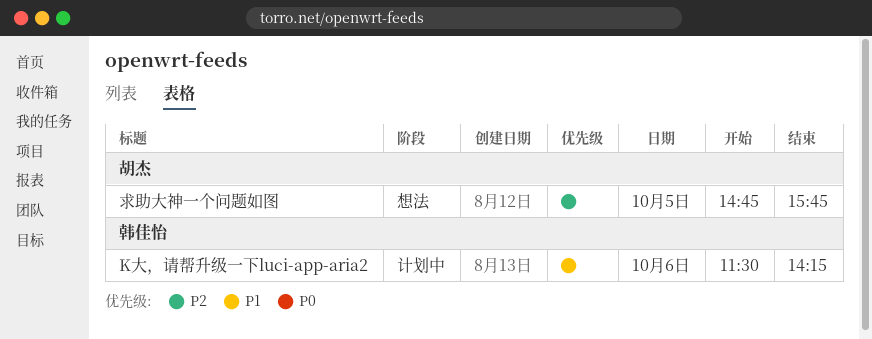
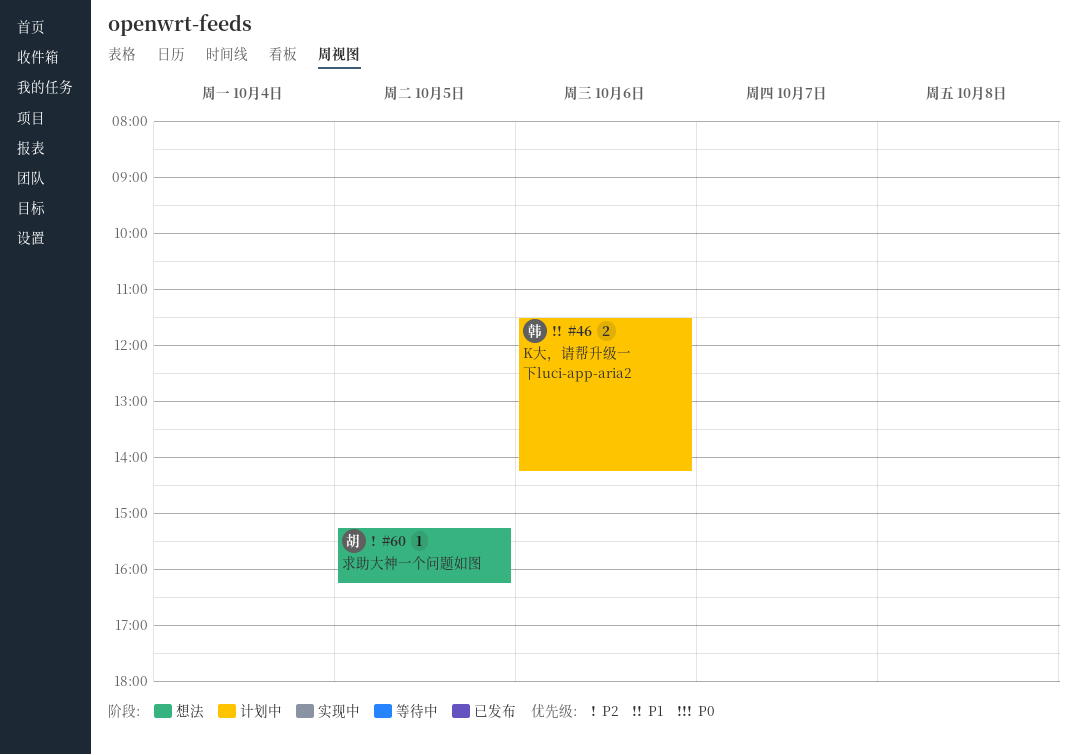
求助大神一个问题如图, begins: 14:45 -> 15:15
求助大神一个问题如图, ends: 15:45 -> 16:15

